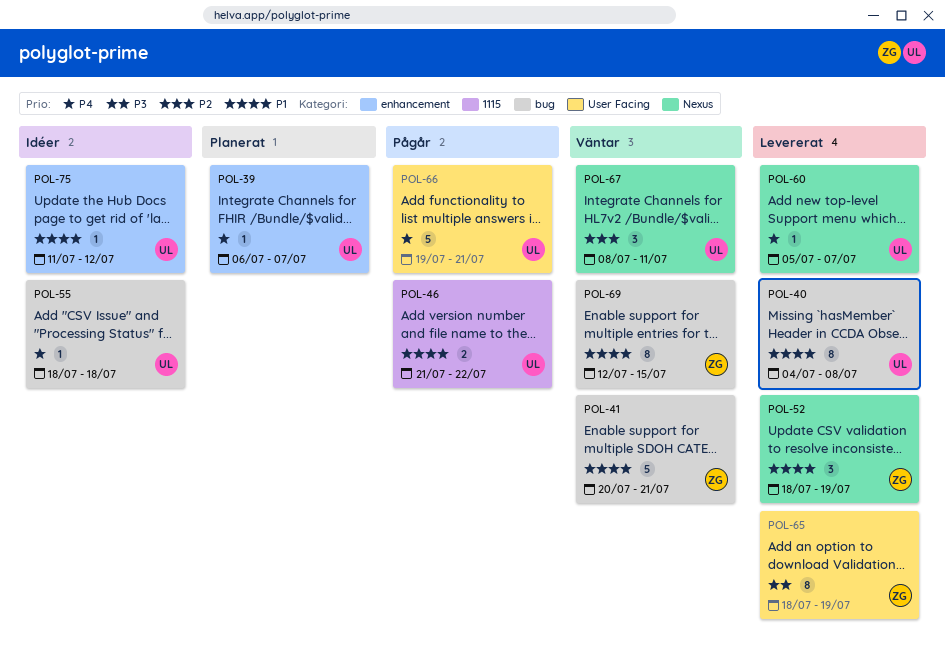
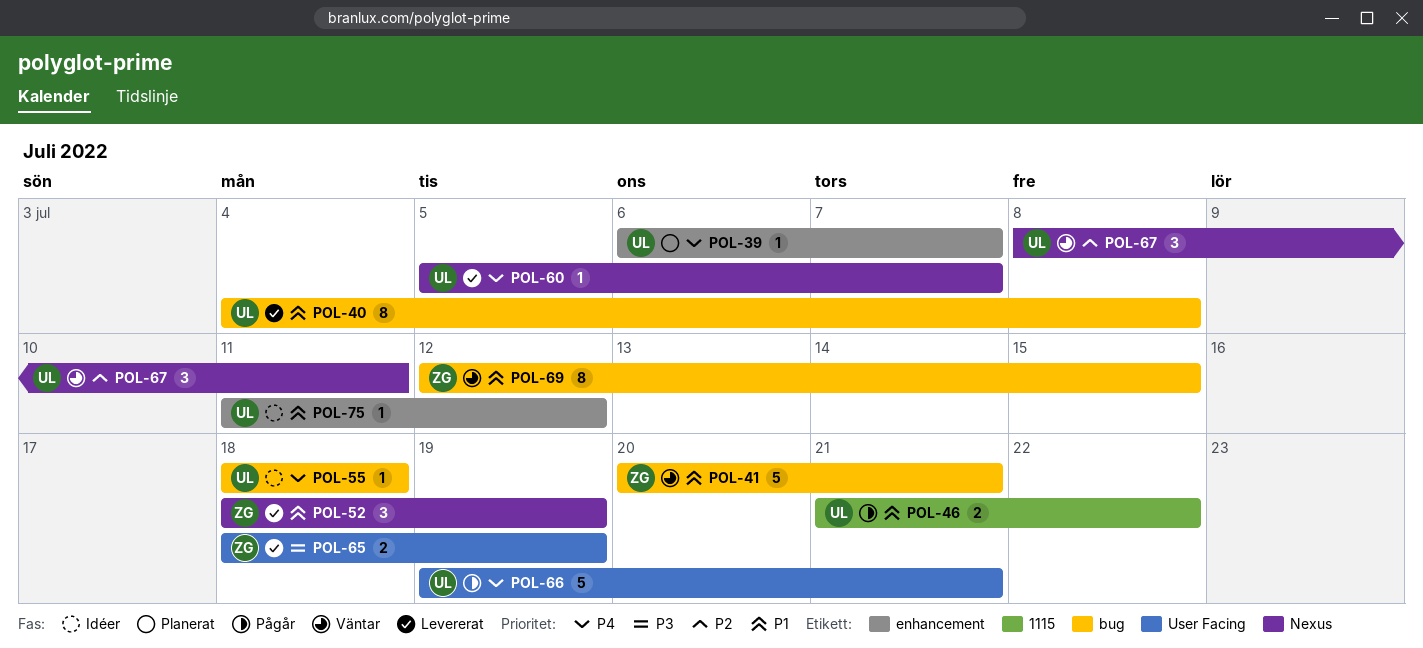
POL-65, estimate: 8 -> 2

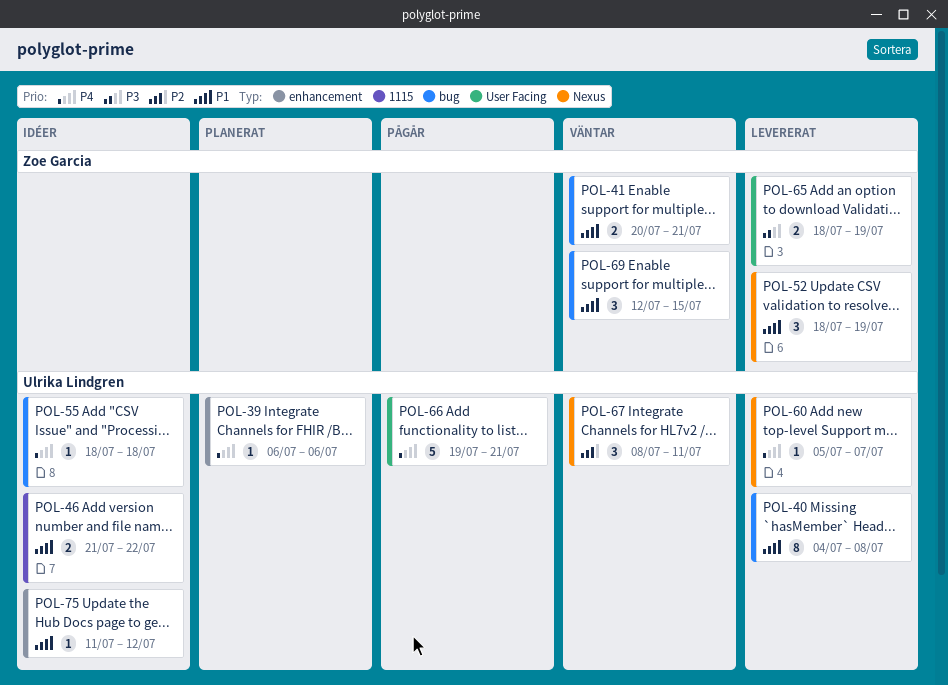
POL-39, due: Jul 7 -> Jul 6
POL-41, estimate: 5 -> 2
POL-46, status: Pågår -> Idéer
POL-69, estimate: 8 -> 3

